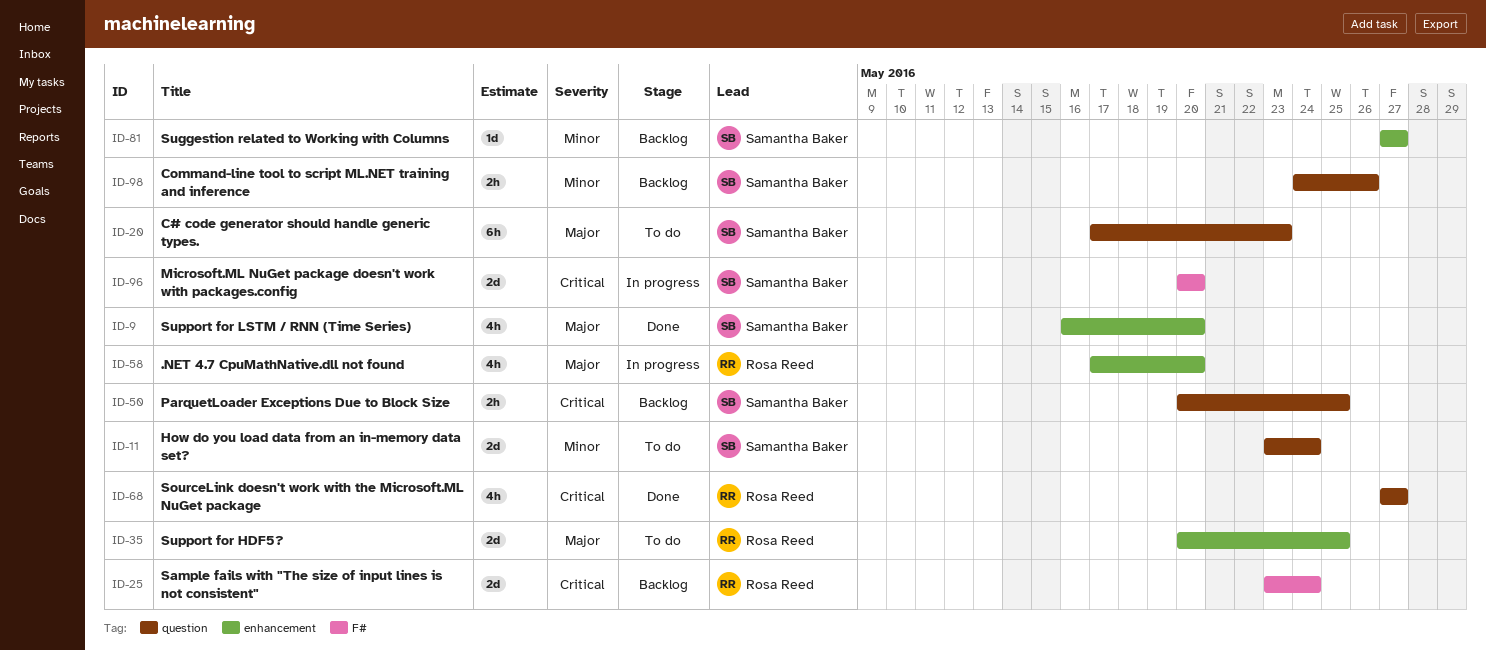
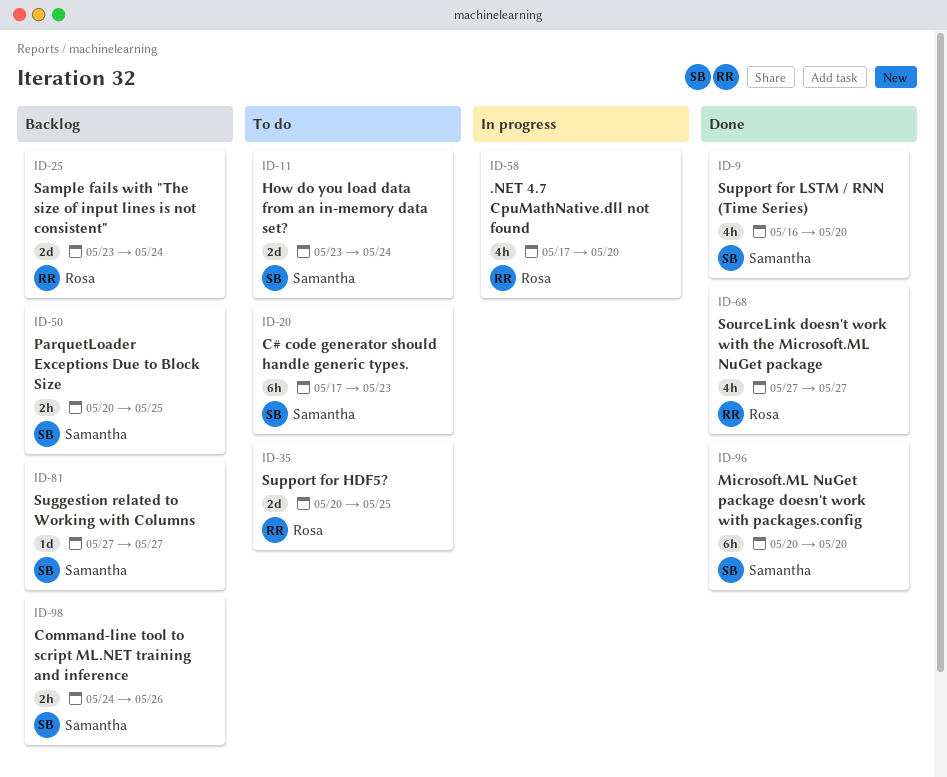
ID-96, status: In progress -> Done
ID-96, estimate: 2d -> 6h

